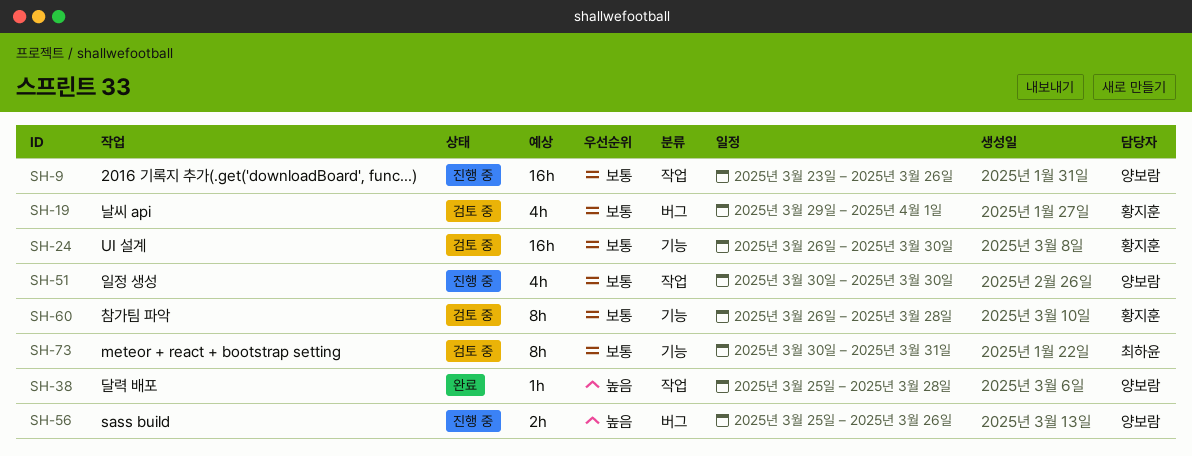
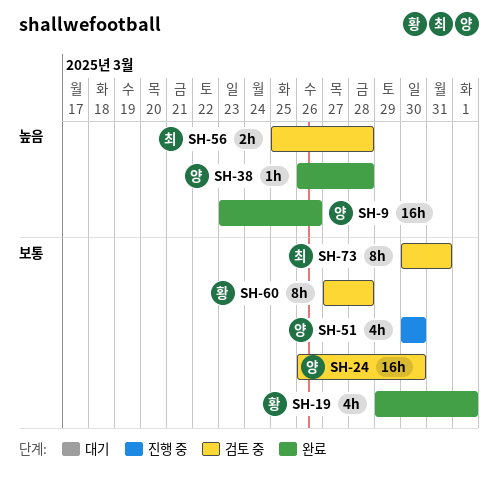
SH-9, status: 진행 중 -> 완료
SH-9, priority: 보통 -> 높음
SH-19, status: 검토 중 -> 완료
SH-24, owner: 황지훈 -> 양보람
SH-38, start: Mar 25 -> Mar 26
SH-56, status: 진행 중 -> 검토 중
SH-56, owner: 양보람 -> 최하윤
SH-56, due: Mar 26 -> Mar 28
SH-60, start: Mar 26 -> Mar 27

